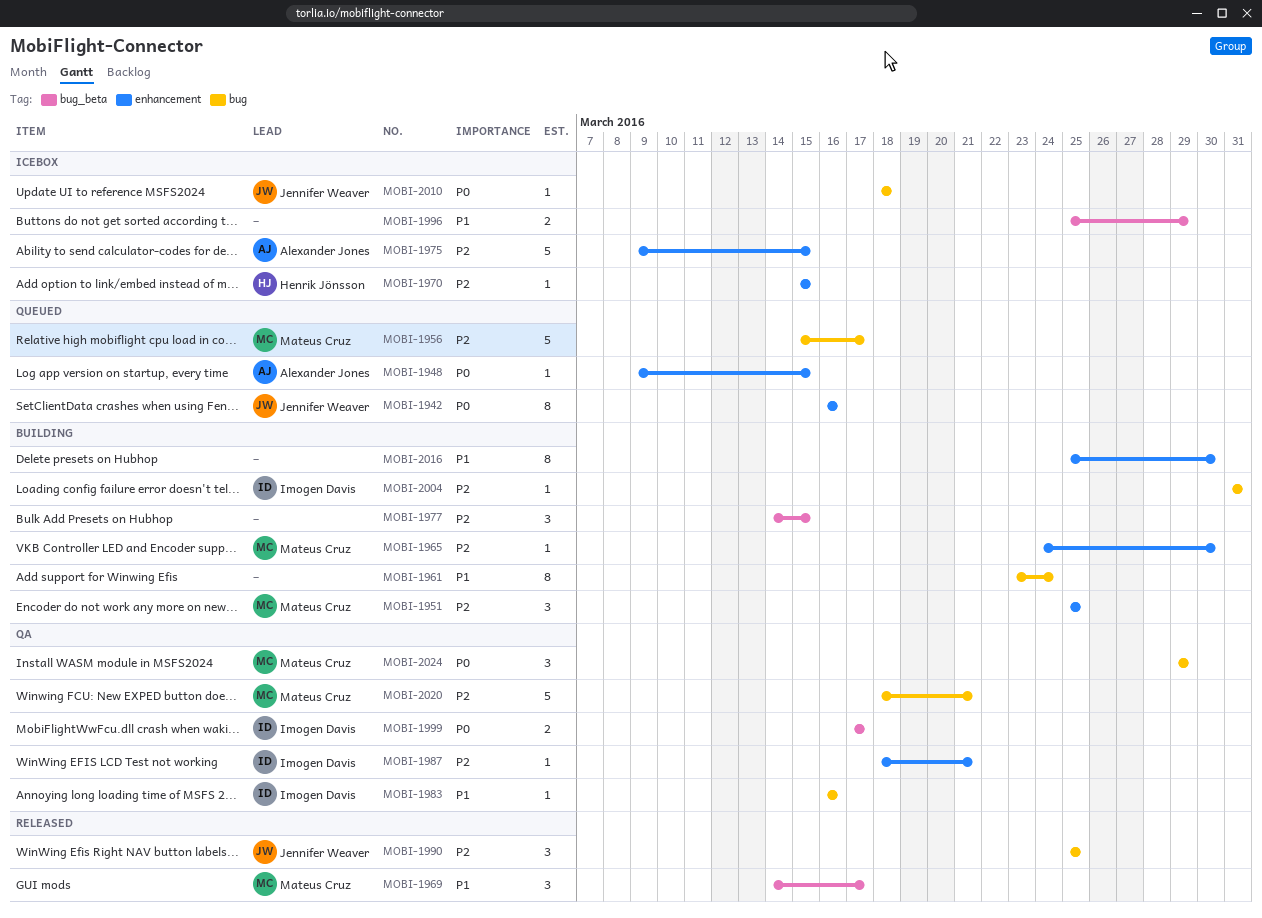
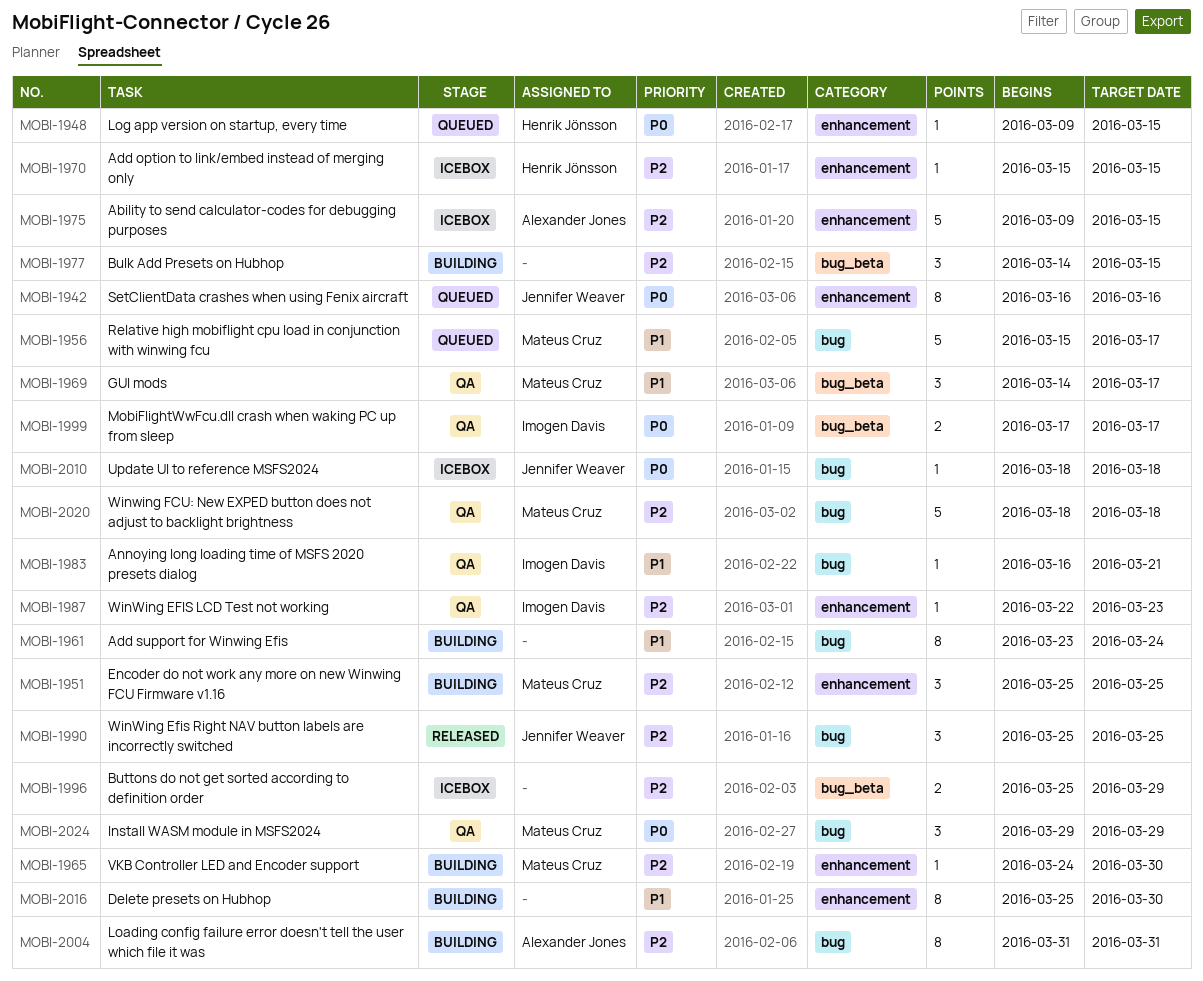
MOBI-1948, owner: Alexander Jones -> Henrik Jönsson
MOBI-1956, priority: P2 -> P1
MOBI-1969, status: Released -> QA
MOBI-1983, due: Mar 16 -> Mar 21
MOBI-1987, start: Mar 18 -> Mar 22
MOBI-1987, due: Mar 21 -> Mar 23
MOBI-1996, priority: P1 -> P2
MOBI-2004, owner: Imogen Davis -> Alexander Jones
MOBI-2004, estimate: 1 -> 8
MOBI-2020, due: Mar 21 -> Mar 18

